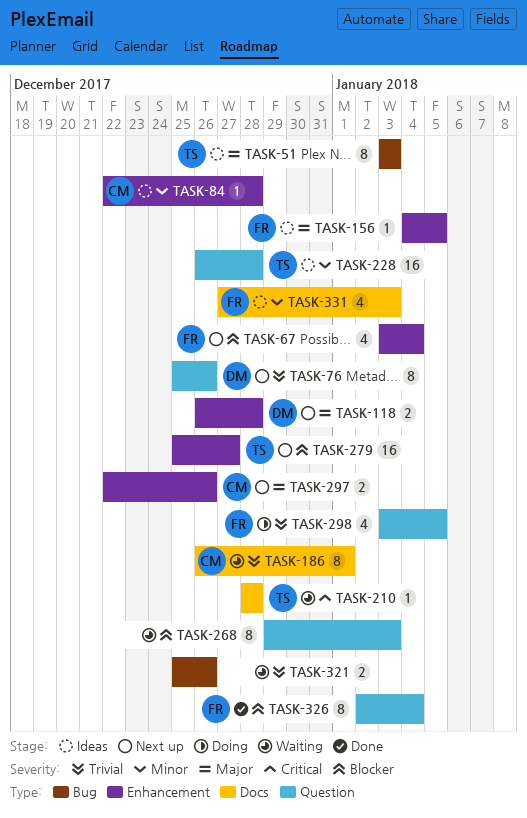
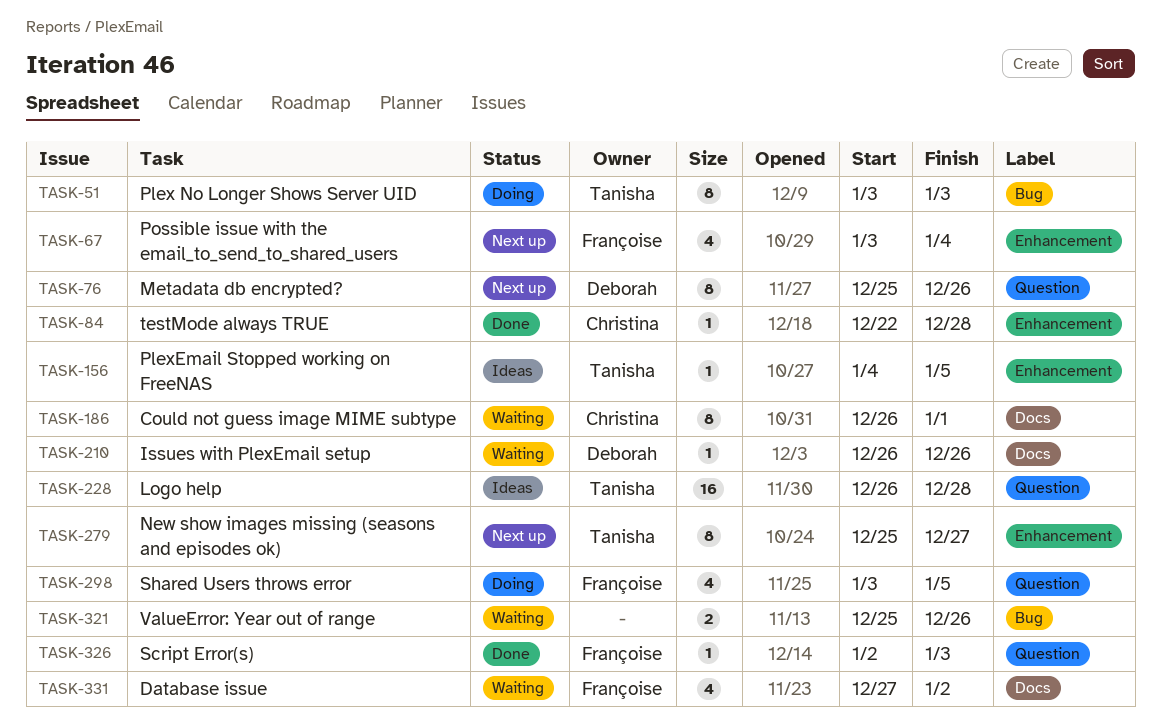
TASK-51, status: Ideas -> Doing
TASK-84, status: Ideas -> Done
TASK-118: present -> none
TASK-156, owner: Françoise -> Tanisha
TASK-210, owner: Tanisha -> Deborah
TASK-210, start: Dec 28 -> Dec 26
TASK-210, due: Dec 28 -> Dec 26
TASK-268: present -> none
TASK-279, estimate: 16 -> 8
TASK-297: present -> none
TASK-326, estimate: 8 -> 1
TASK-326, due: Jan 4 -> Jan 3
TASK-331, status: Ideas -> Waiting
TASK-331, due: Jan 3 -> Jan 2

